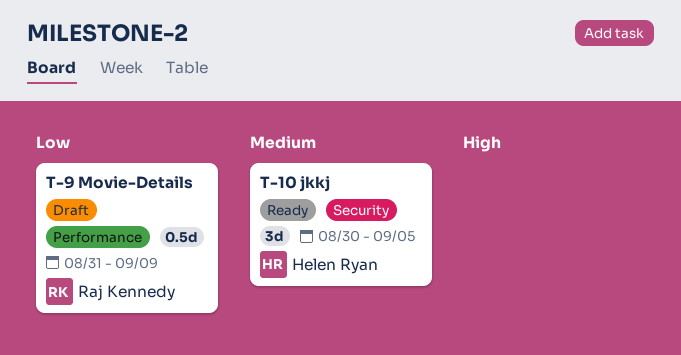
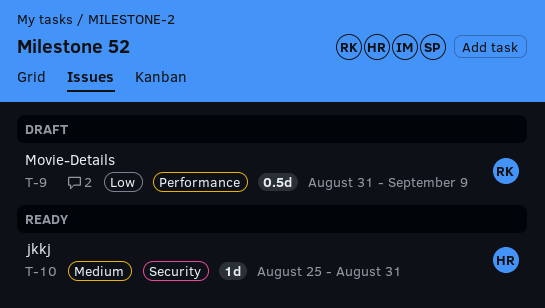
T-10, estimate: 3d -> 1d
T-10, start: Aug 30 -> Aug 25
T-10, due: Sep 5 -> Aug 31

